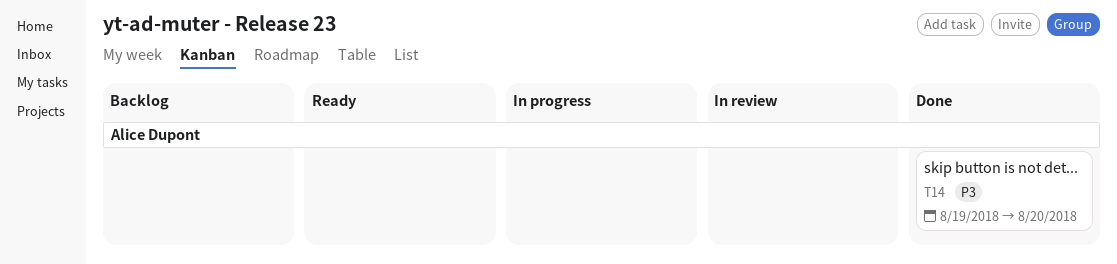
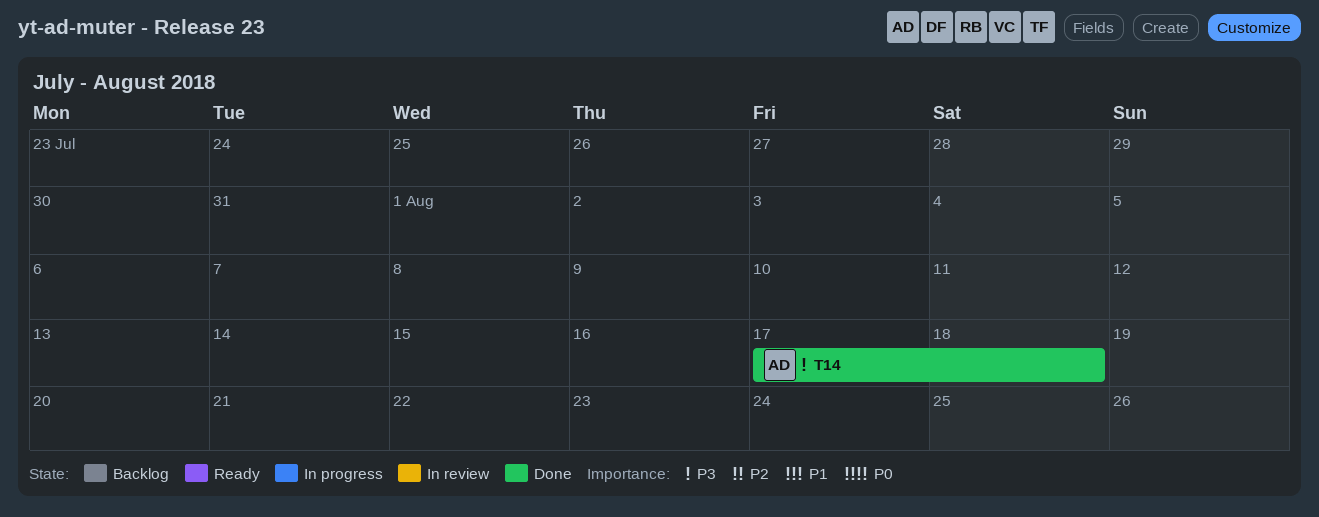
T14, start: Aug 19 -> Aug 17
T14, due: Aug 20 -> Aug 18

